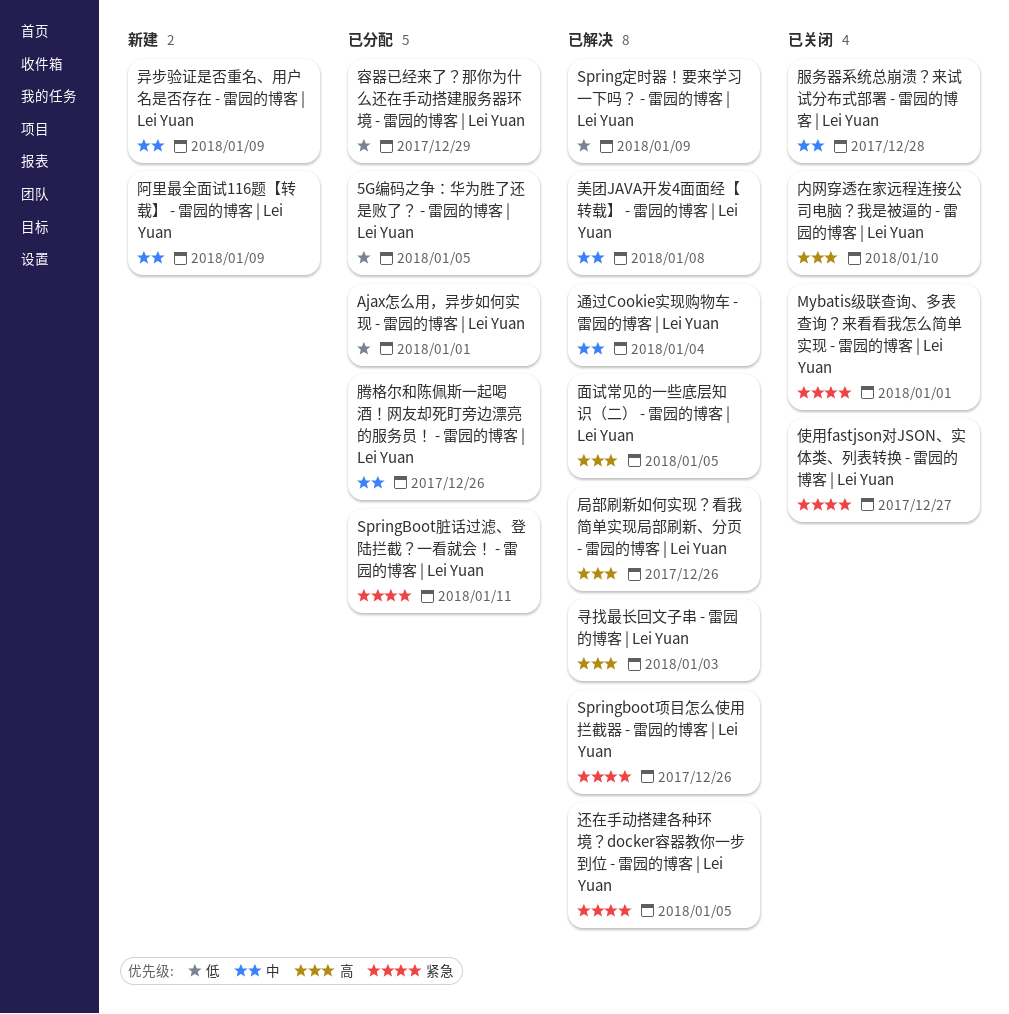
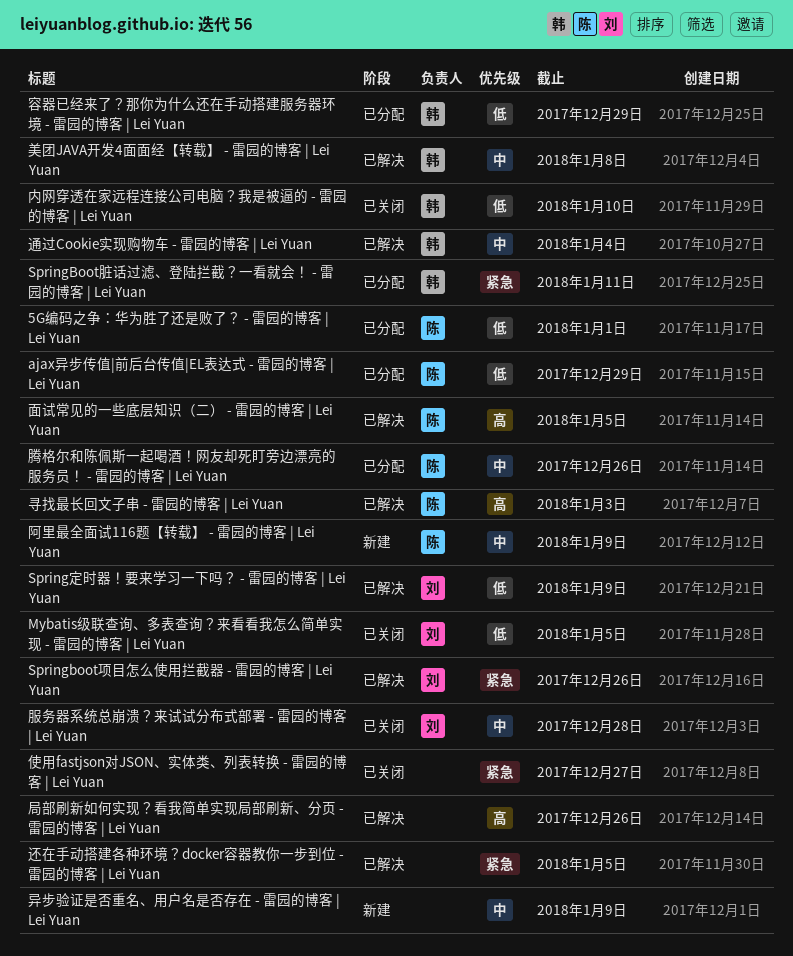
5G编码之争：华为胜了还是败了？ - 雷园的博客 | Lei Yuan, due: Jan 5 -> Jan 1
ajax异步传值|前后台传值|EL表达式 - 雷园的博客 | Lei Yuan: none -> present
Ajax怎么用，异步如何实现 - 雷园的博客 | Lei Yuan: present -> none
Mybatis级联查询、多表查询？来看看我怎么简单实现 - 雷园的博客 | Lei Yuan, priority: 紧急 -> 低
Mybatis级联查询、多表查询？来看看我怎么简单实现 - 雷园的博客 | Lei Yuan, due: Jan 1 -> Jan 5
内网穿透在家远程连接公司电脑？我是被逼的 - 雷园的博客 | Lei Yuan, priority: 高 -> 低

